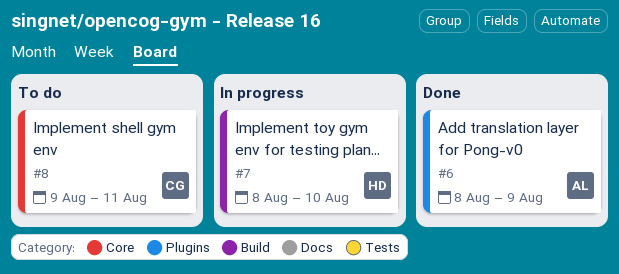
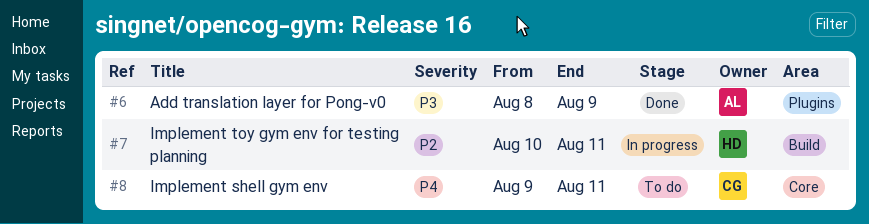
#7, start: Aug 8 -> Aug 10
#7, due: Aug 10 -> Aug 11

